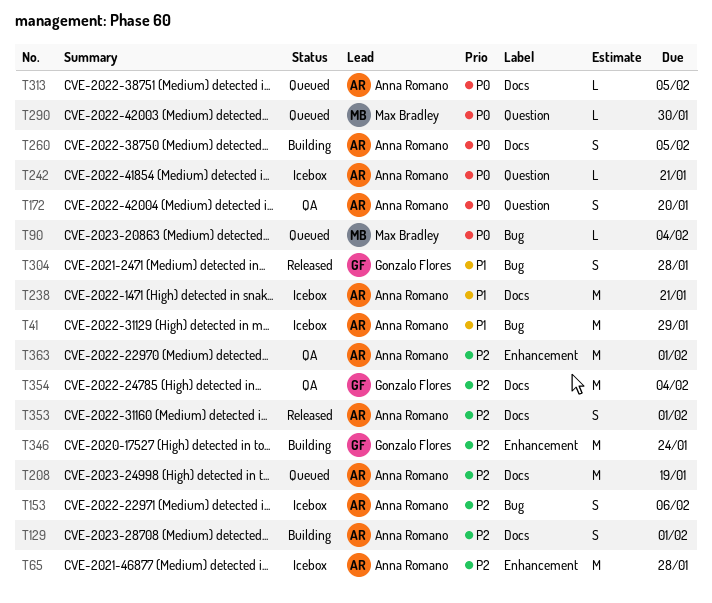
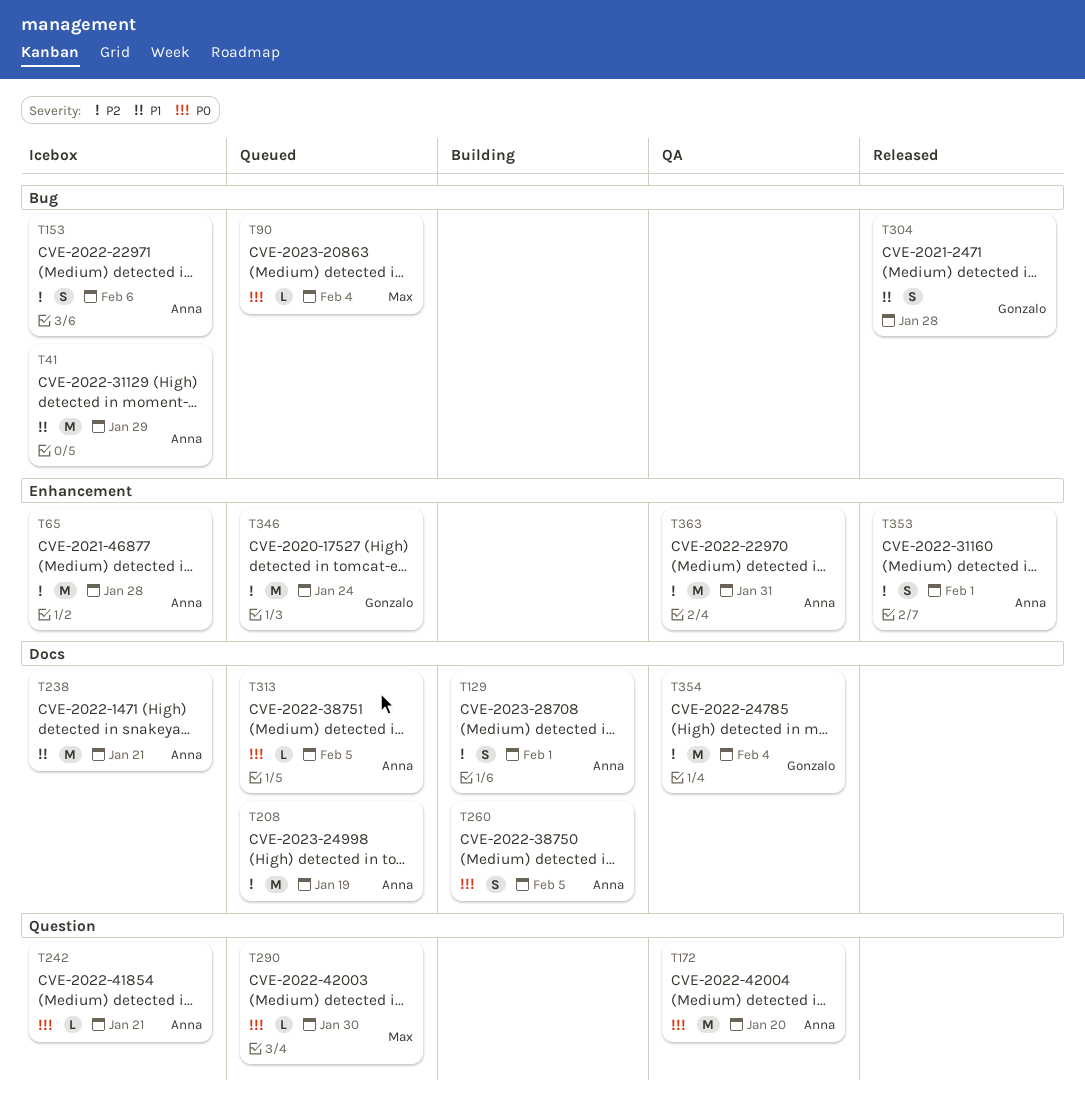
T172, estimate: S -> M
T346, status: Building -> Queued
T353, label: Docs -> Enhancement
T363, due: Feb 1 -> Jan 31

